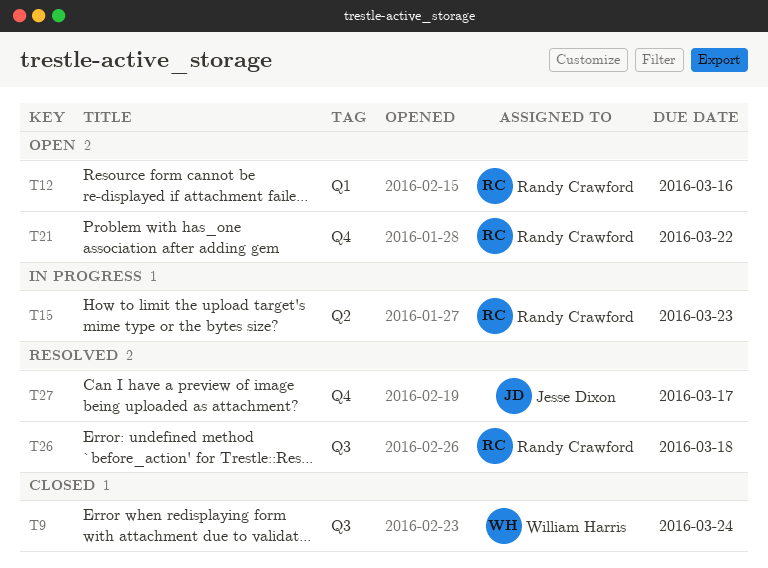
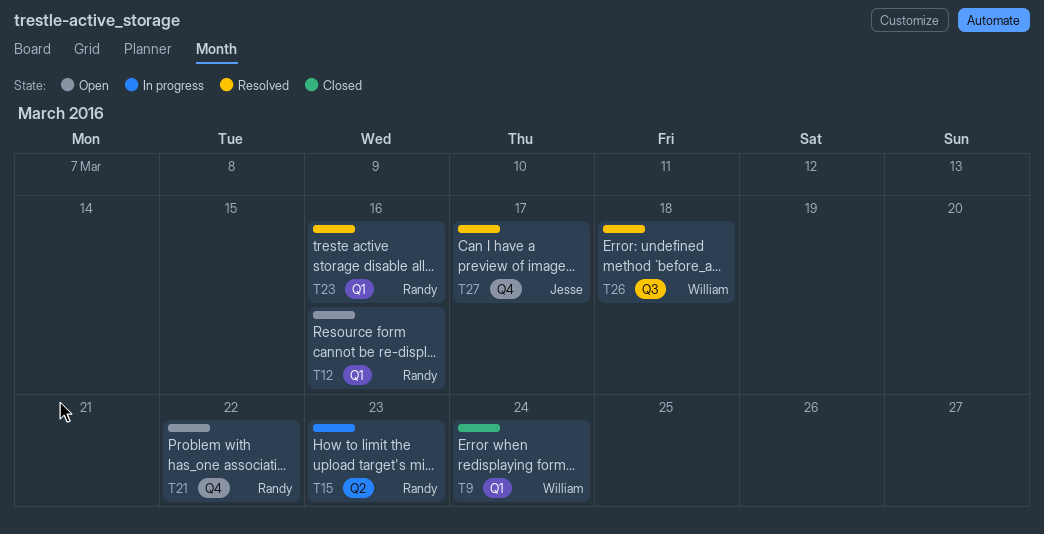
T9, label: Q3 -> Q1
T23: none -> present
T26, owner: Randy Crawford -> William Harris

